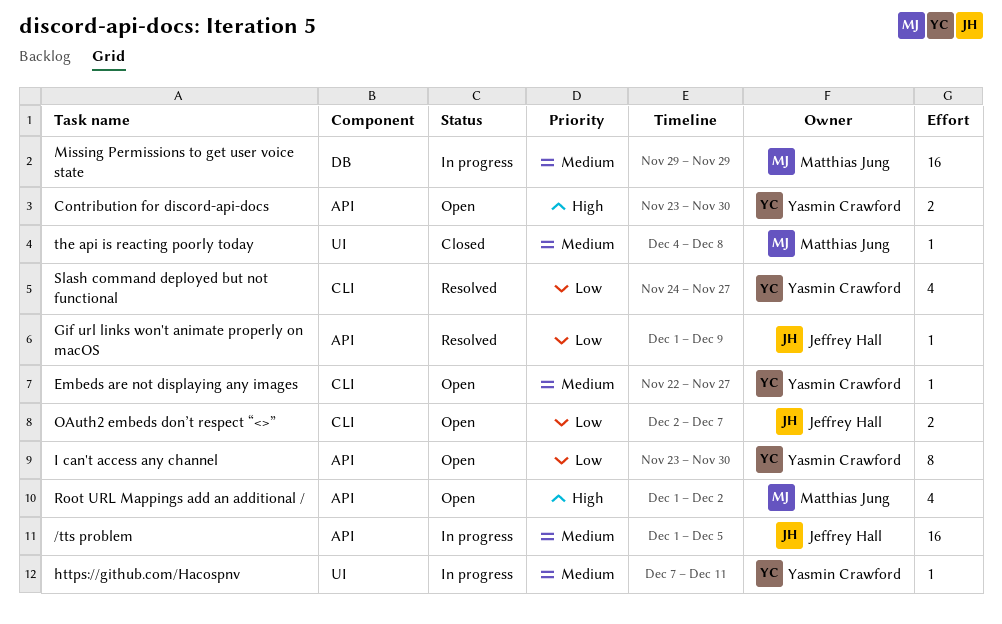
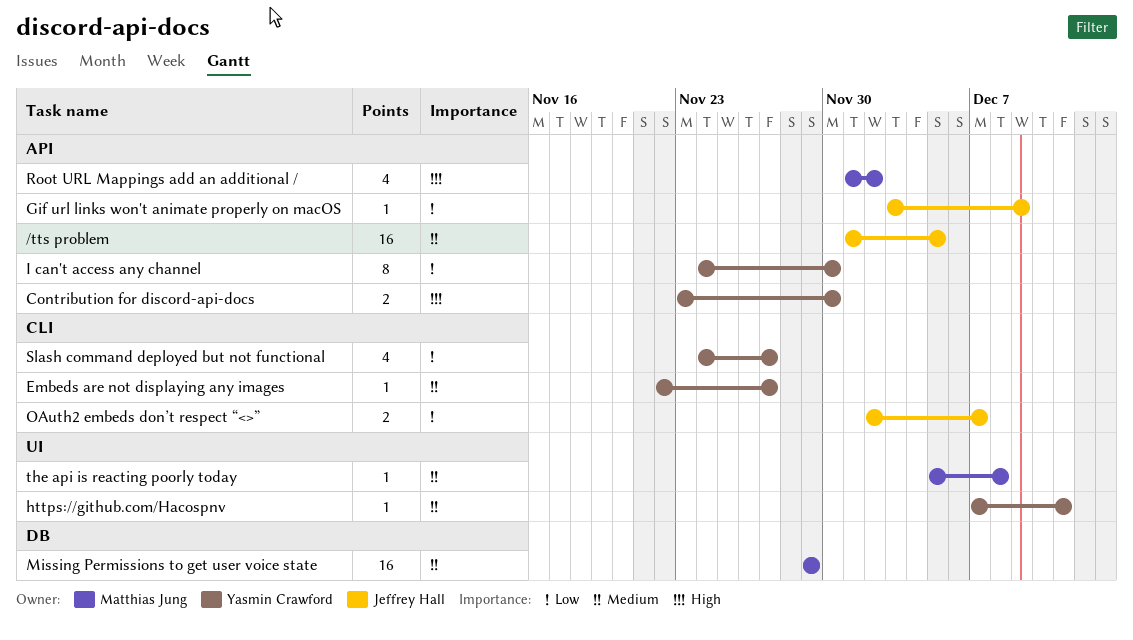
Gif url links won't animate properly on macOS, start: Dec 1 -> Dec 3
I can't access any channel, start: Nov 23 -> Nov 24
the api is reacting poorly today, start: Dec 4 -> Dec 5

